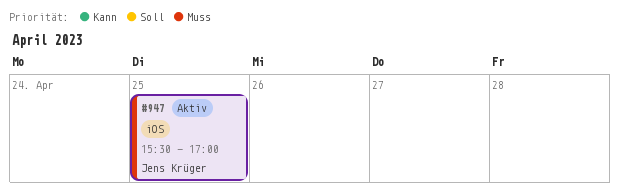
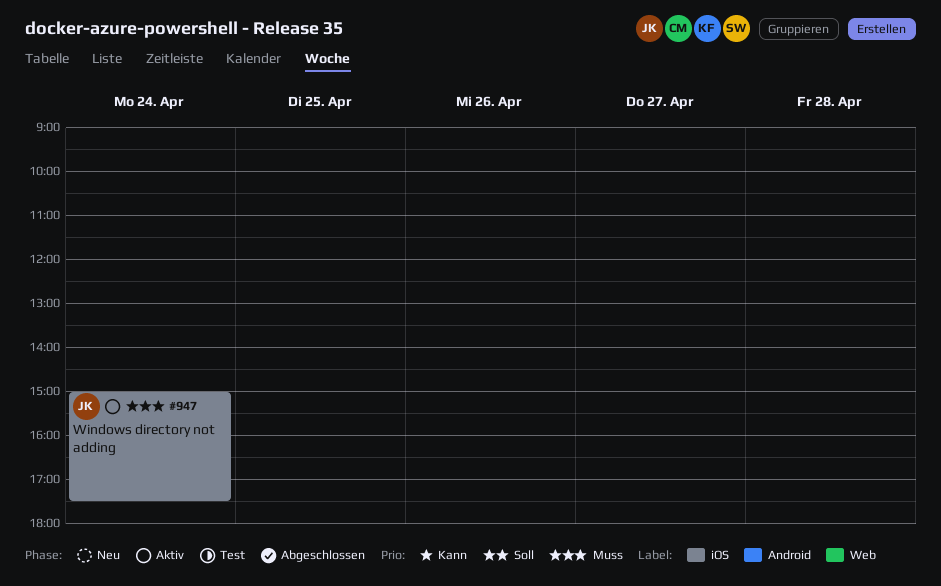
#947, day: Apr 25 -> Apr 24
#947, begins: 15:30 -> 15:00
#947, ends: 17:00 -> 17:30

